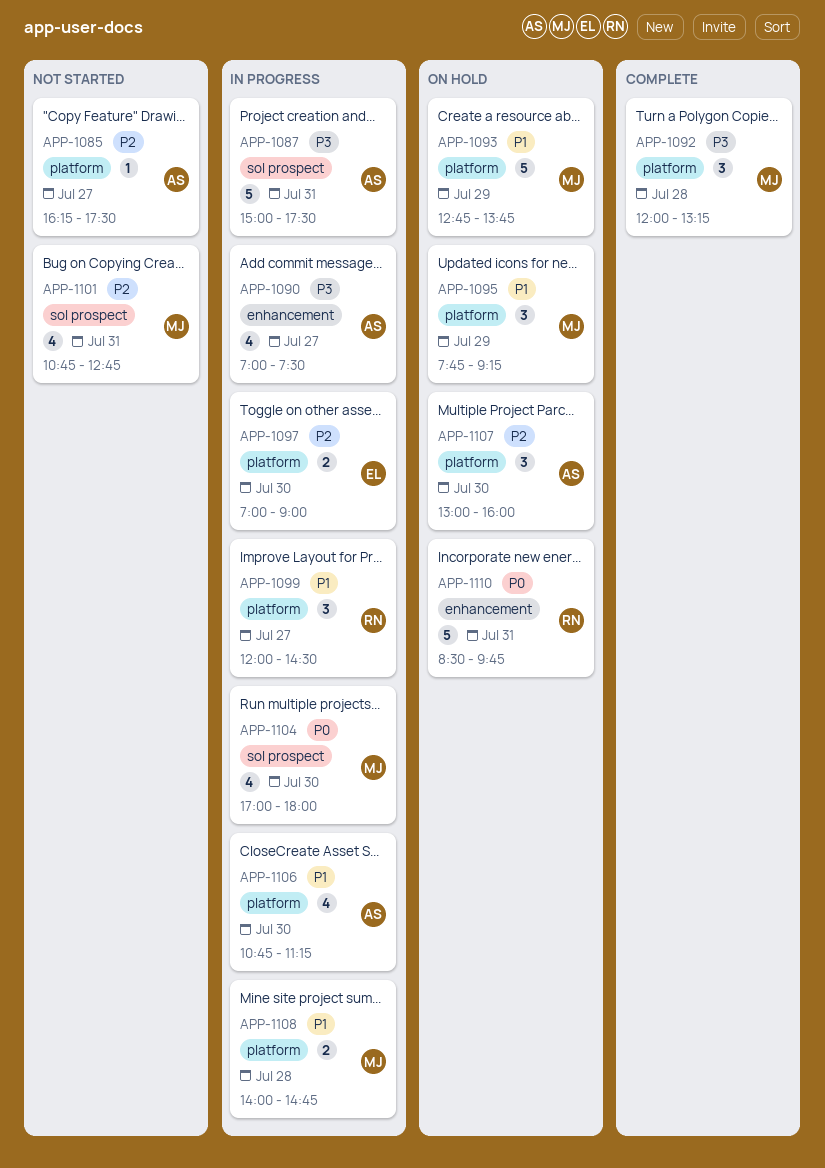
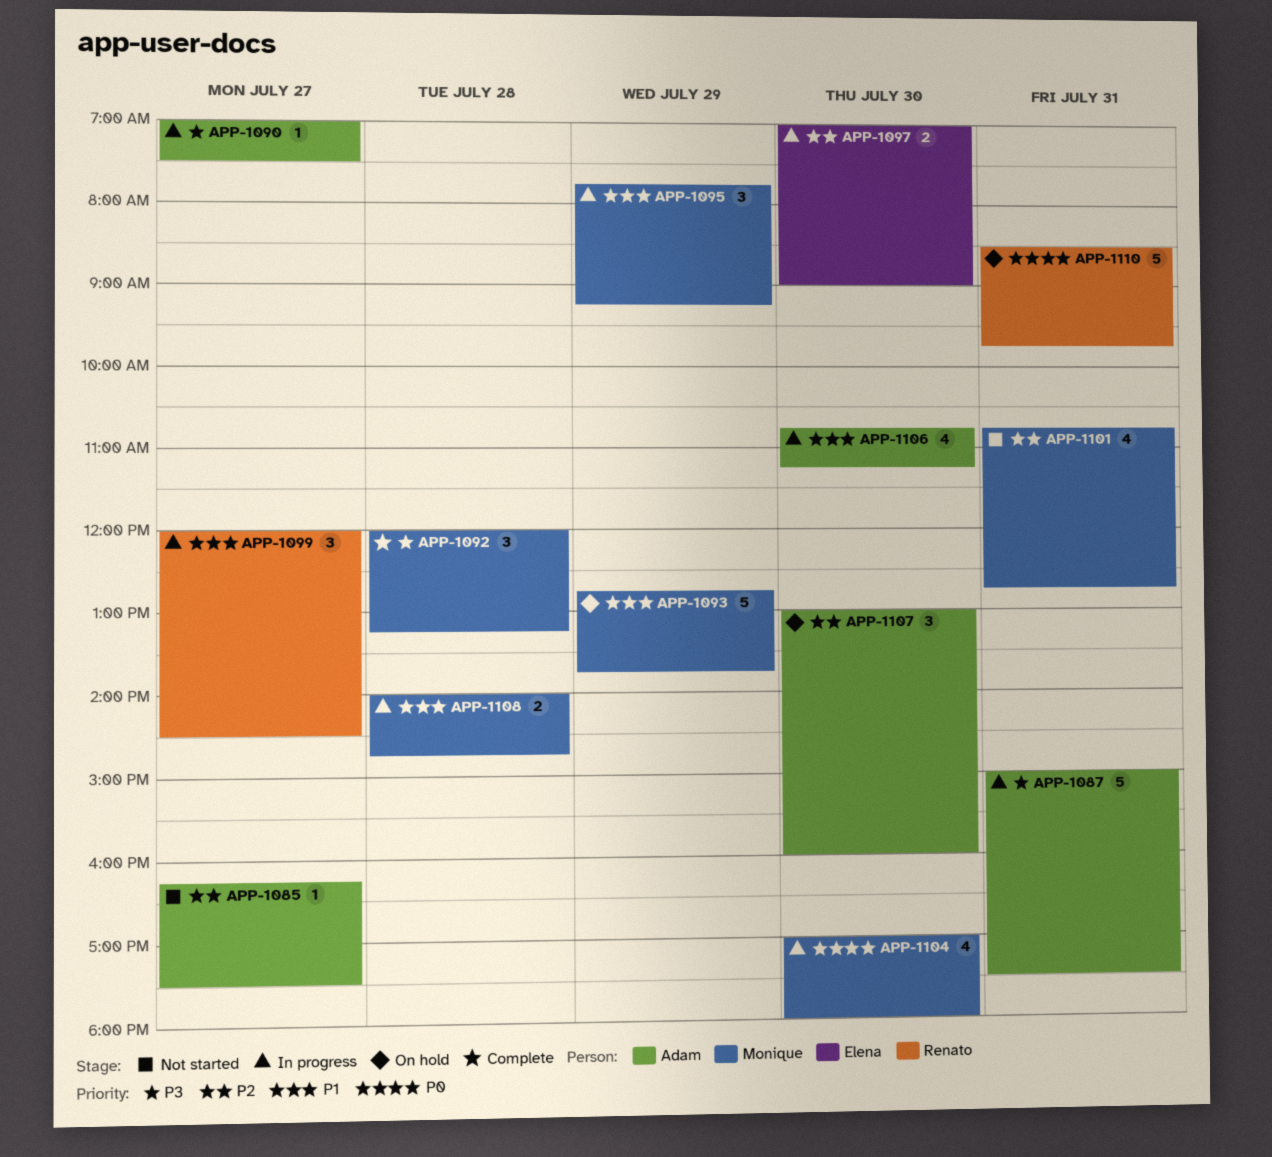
APP-1090, estimate: 4 -> 1
APP-1095, status: On hold -> In progress

